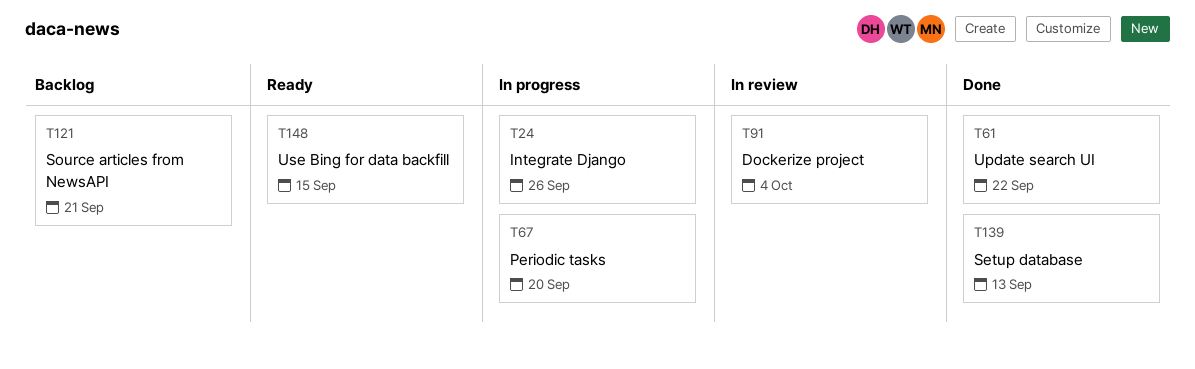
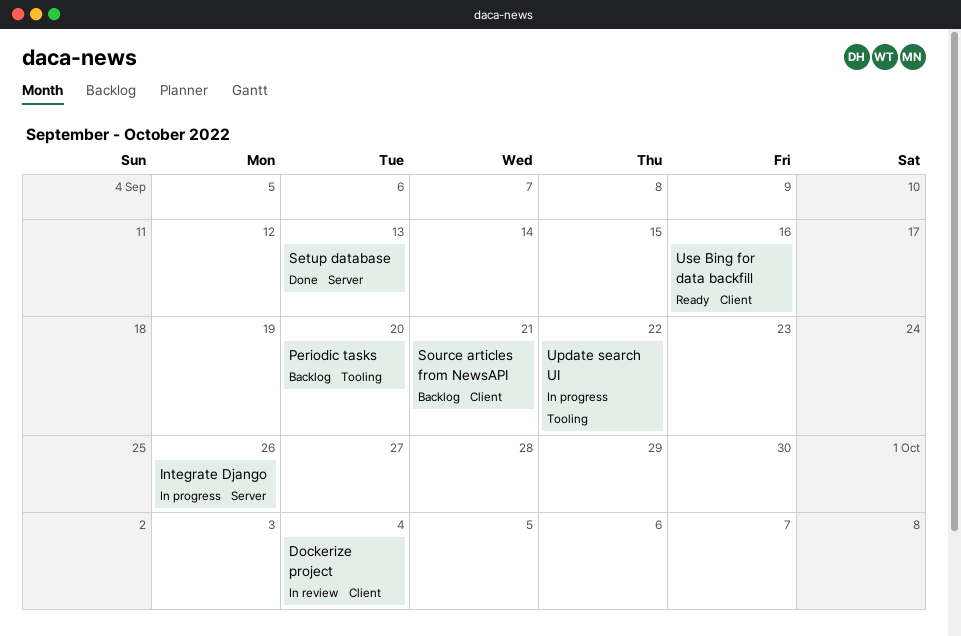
Periodic tasks, status: In progress -> Backlog
Update search UI, status: Done -> In progress
Use Bing for data backfill, due: Sep 15 -> Sep 16

